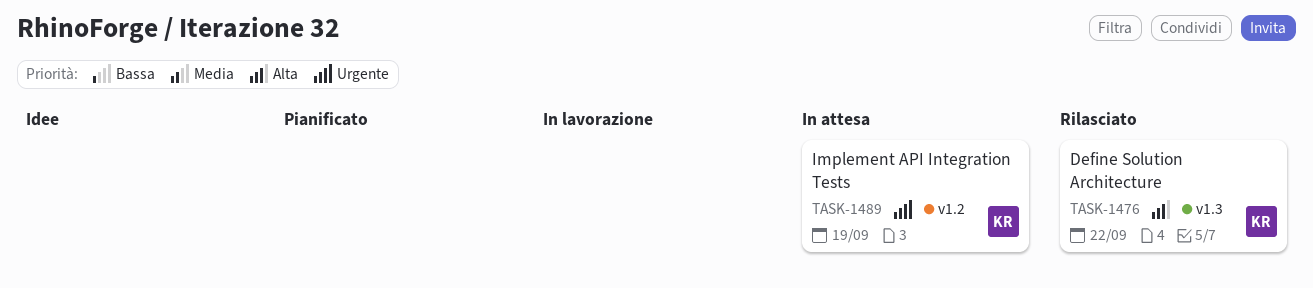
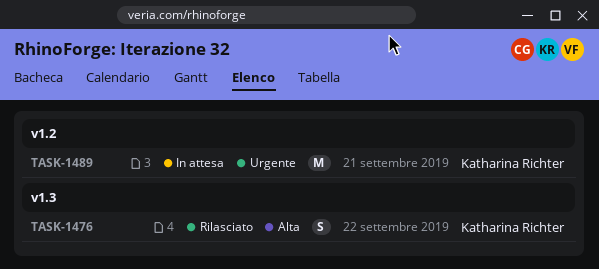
TASK-1489, due: Sep 19 -> Sep 21

